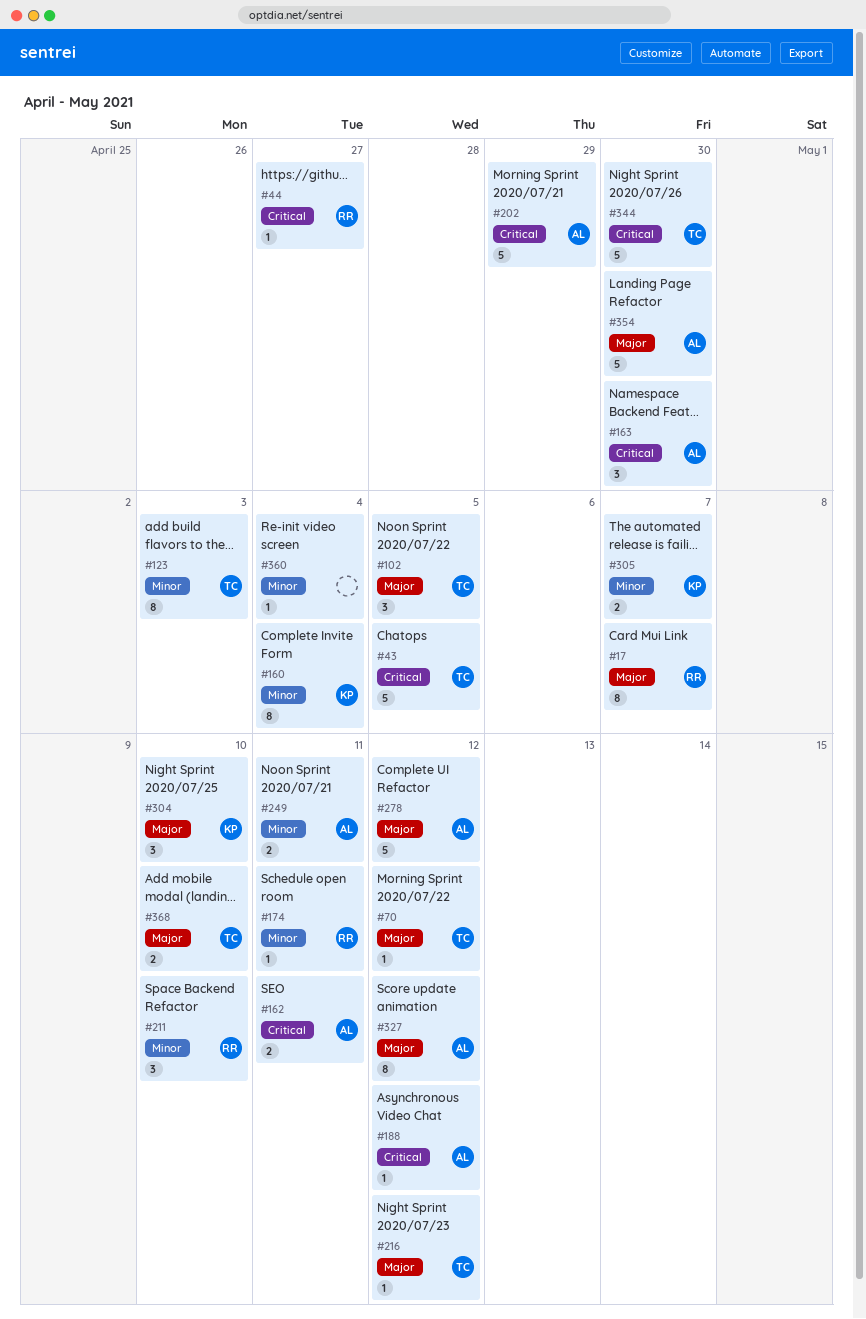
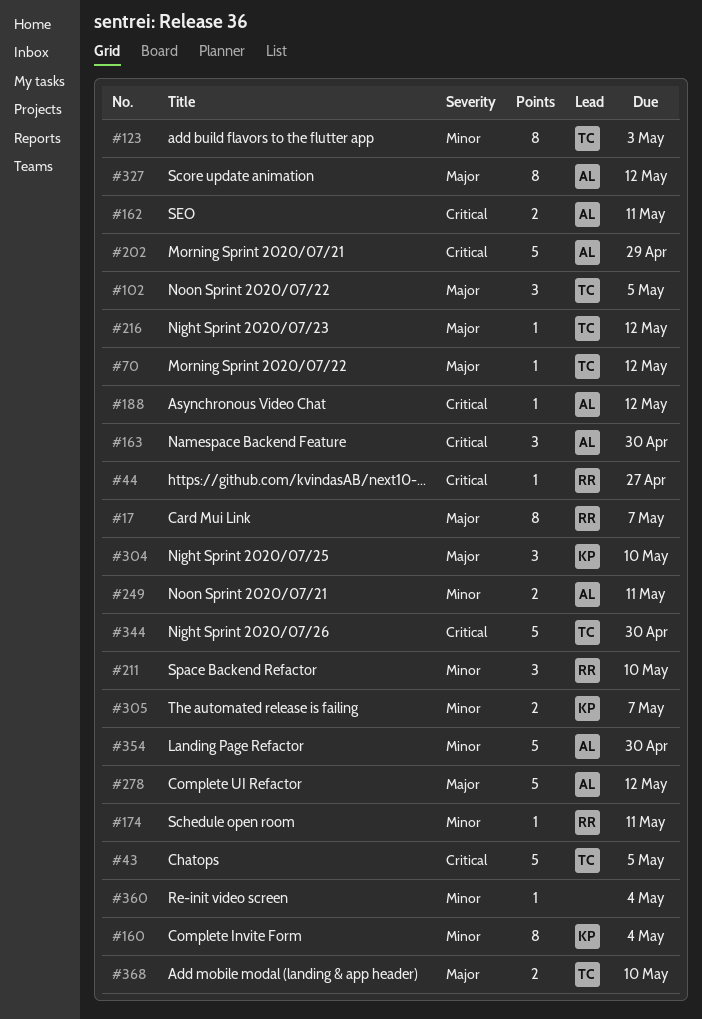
#354, priority: Major -> Minor

